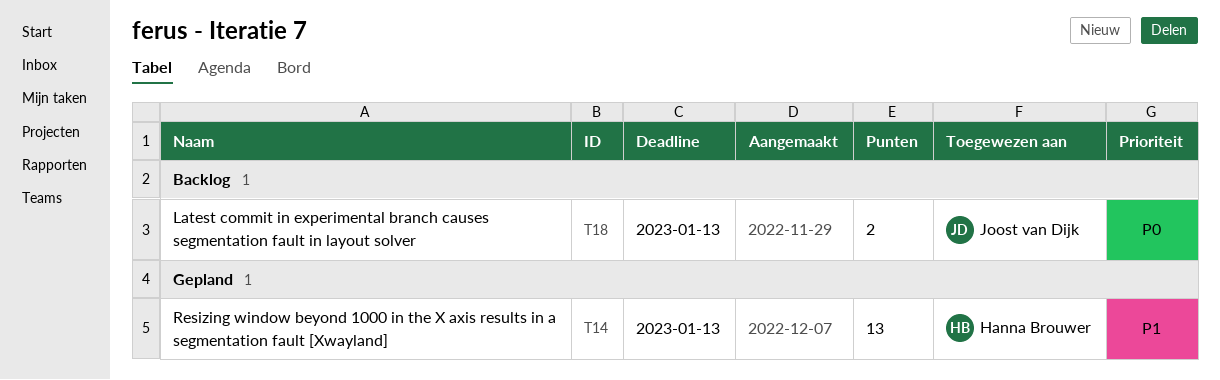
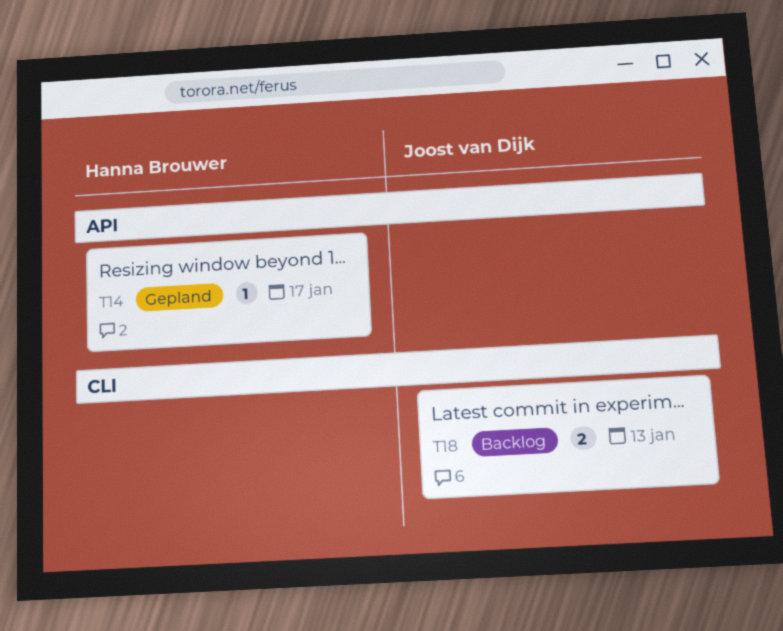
T14, estimate: 13 -> 1
T14, due: Jan 13 -> Jan 17

